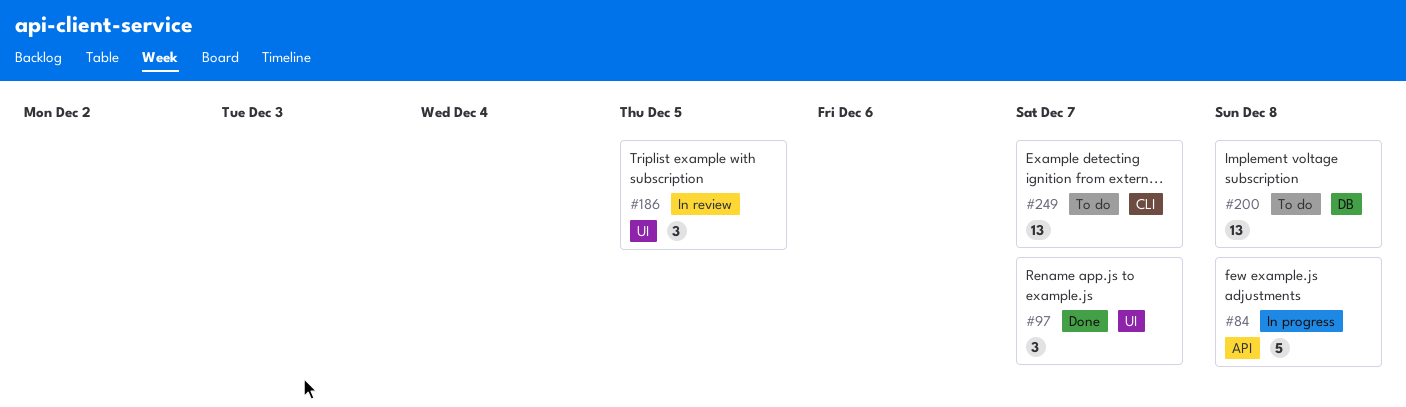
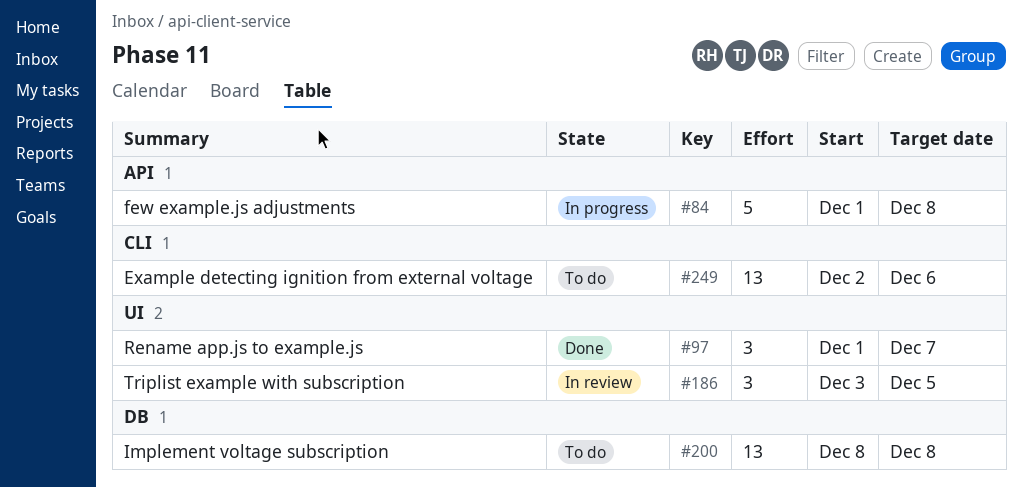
#249, due: Dec 7 -> Dec 6

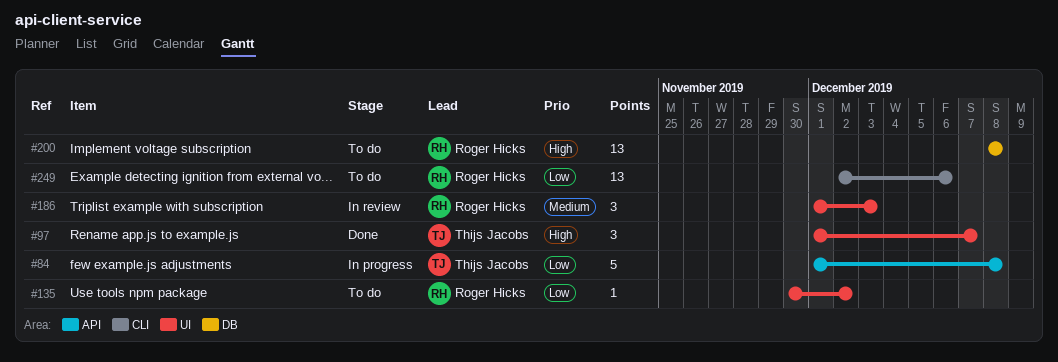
#135: none -> present
#186, start: Dec 3 -> Dec 1
#186, due: Dec 5 -> Dec 3

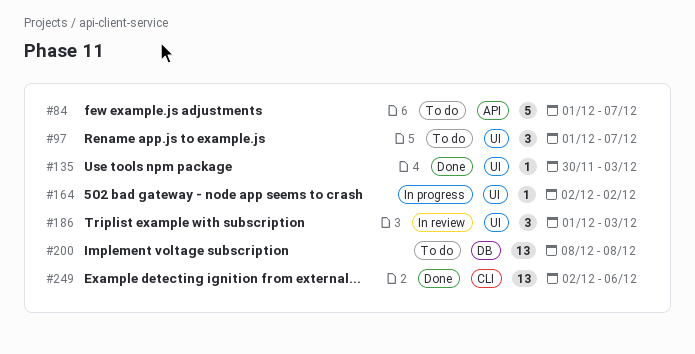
#84, status: In progress -> To do
#84, due: Dec 8 -> Dec 7
#97, status: Done -> To do
#135, status: To do -> Done
#135, due: Dec 2 -> Dec 3
#164: none -> present
#249, status: To do -> Done

